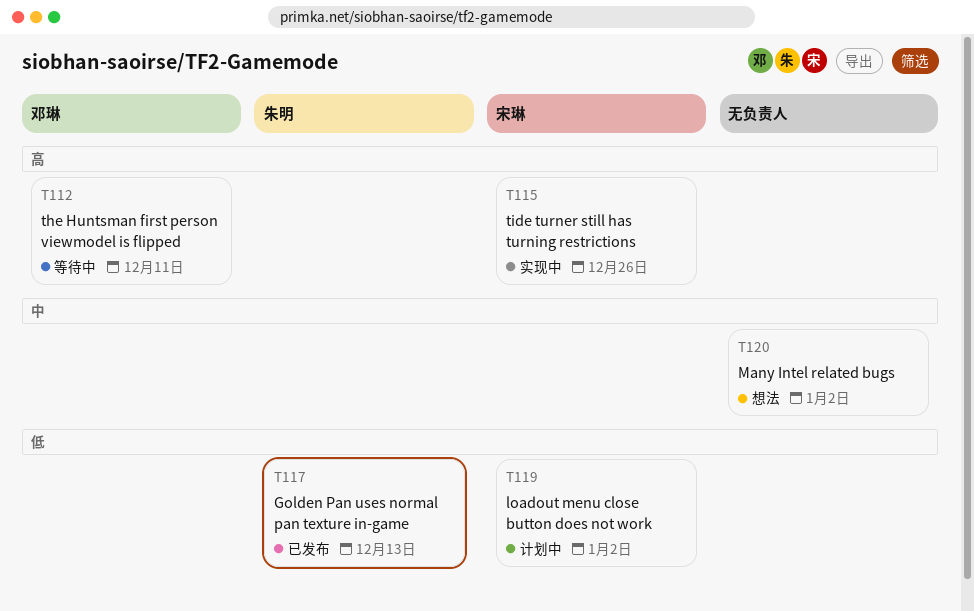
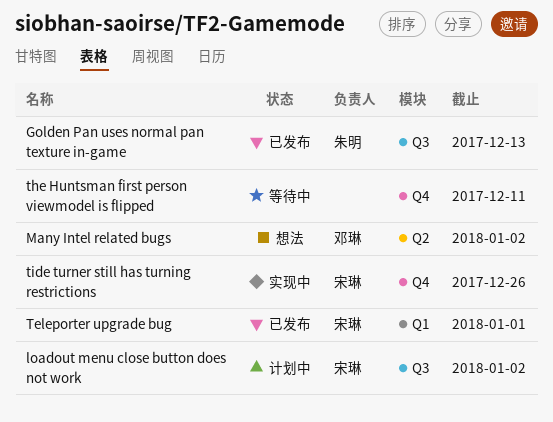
Many Intel related bugs, owner: none -> 邓琳
Teleporter upgrade bug: none -> present
the Huntsman first person viewmodel is flipped, owner: 邓琳 -> none

